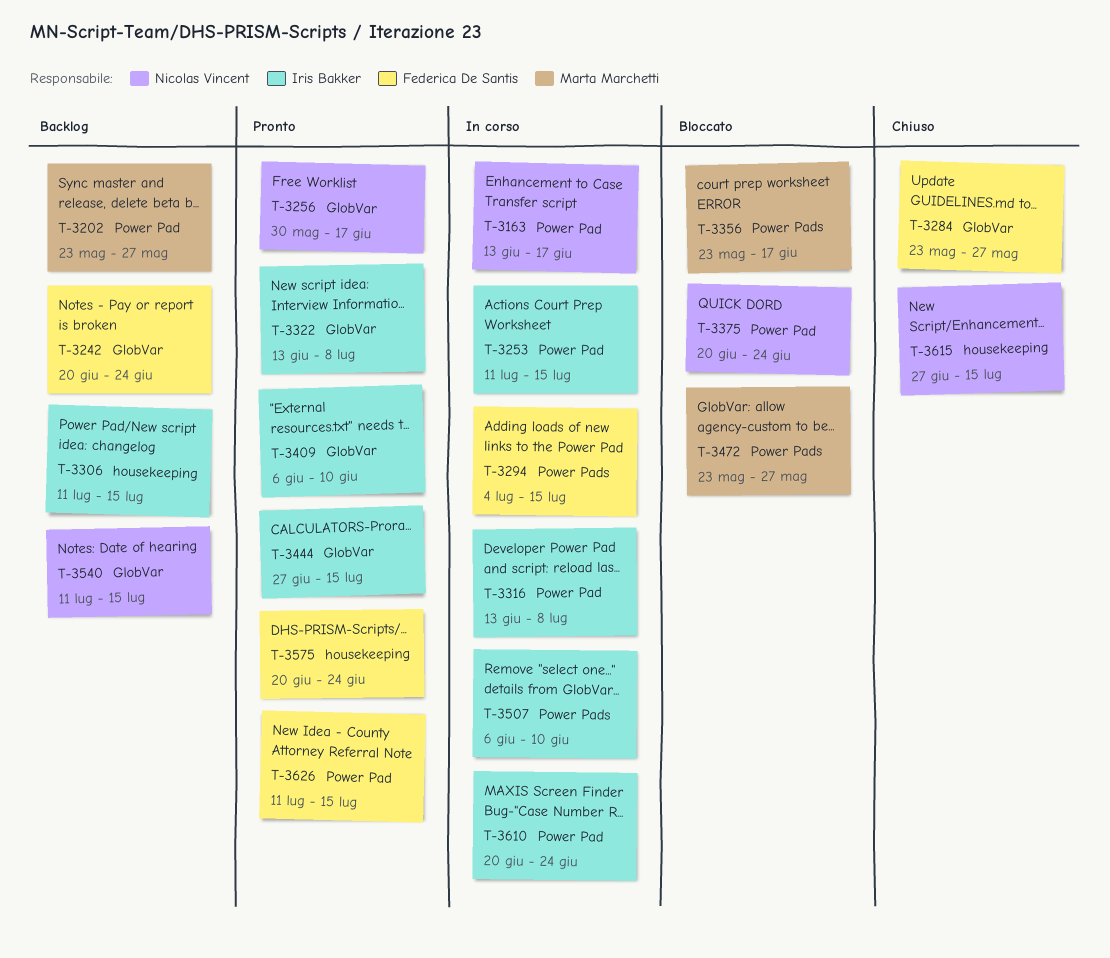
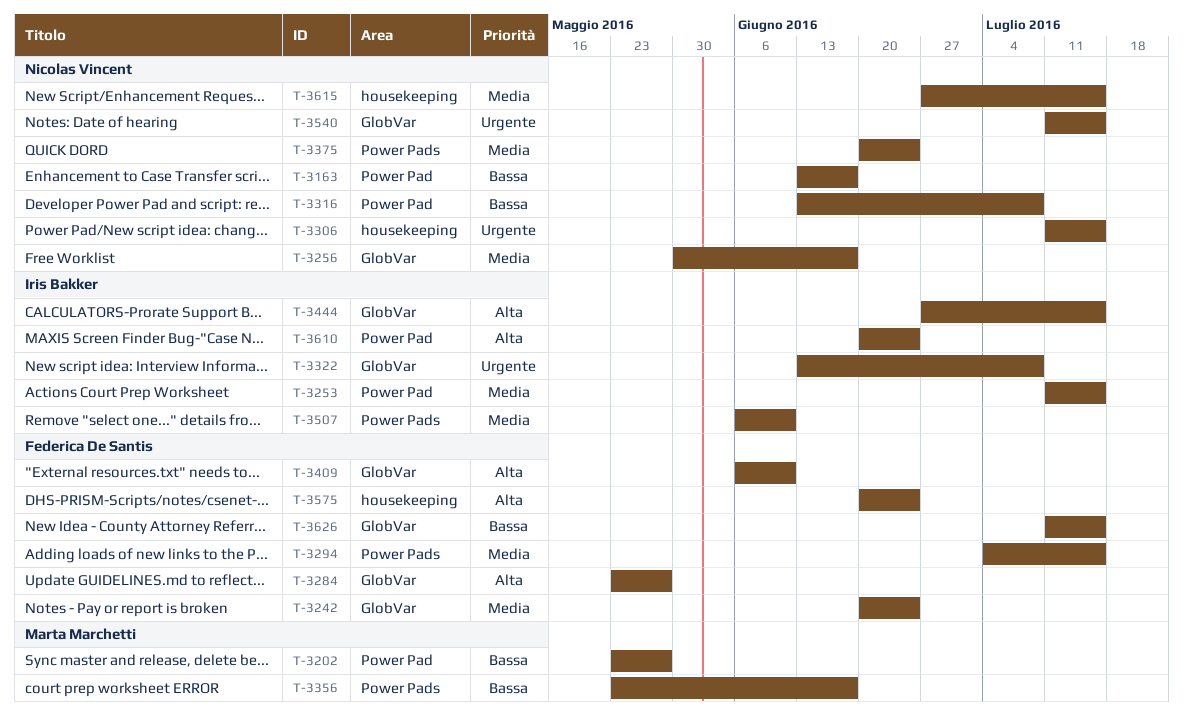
T-3306, owner: Iris Bakker -> Nicolas Vincent
T-3316, owner: Iris Bakker -> Nicolas Vincent
T-3375, label: Power Pad -> Power Pads
T-3409, owner: Iris Bakker -> Federica De Santis
T-3472: present -> none
T-3626, label: Power Pad -> GlobVar

